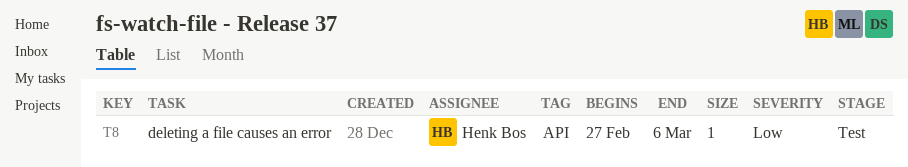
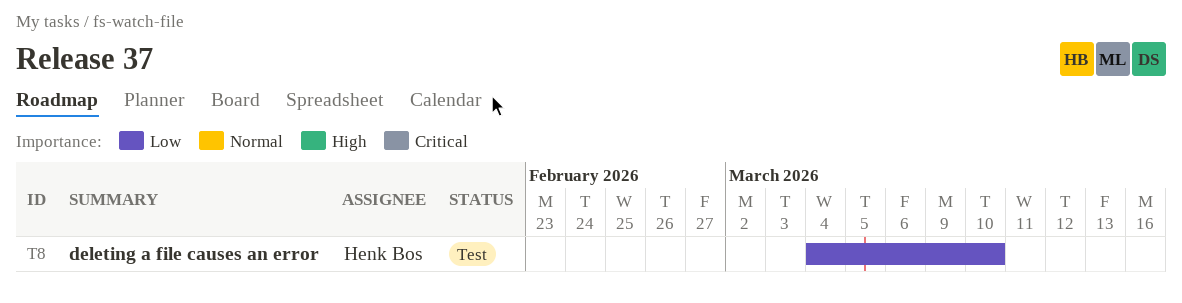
T8, start: Feb 27 -> Mar 4
T8, due: Mar 6 -> Mar 10

